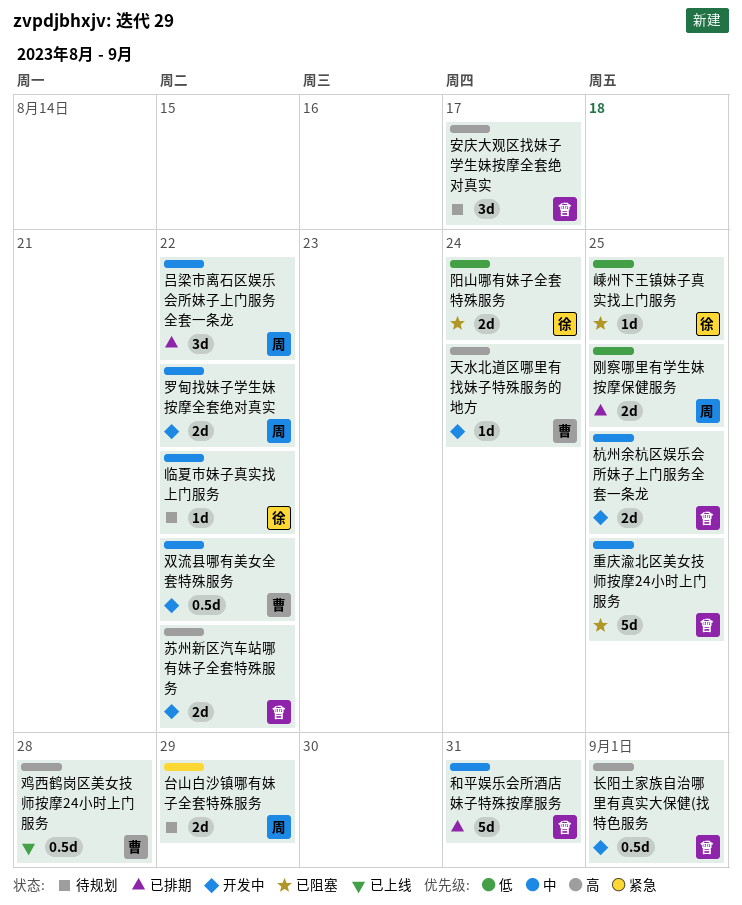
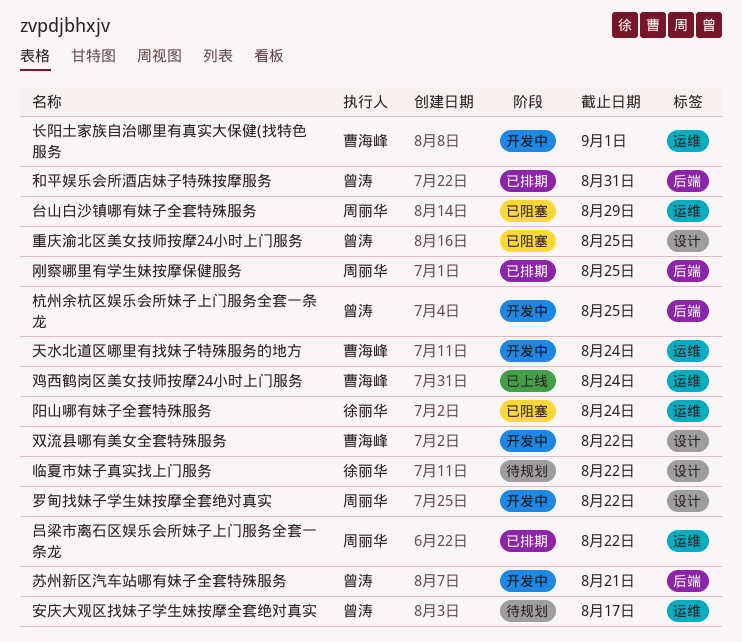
台山白沙镇哪有妹子全套特殊服务, status: 待规划 -> 已阻塞
嵊州下王镇妹子真实找上门服务: present -> none
苏州新区汽车站哪有妹子全套特殊服务, due: Aug 22 -> Aug 21
长阳土家族自治哪里有真实大保健(找特色服务, owner: 曾涛 -> 曹海峰
鸡西鹤岗区美女技师按摩24小时上门服务, due: Aug 28 -> Aug 24

